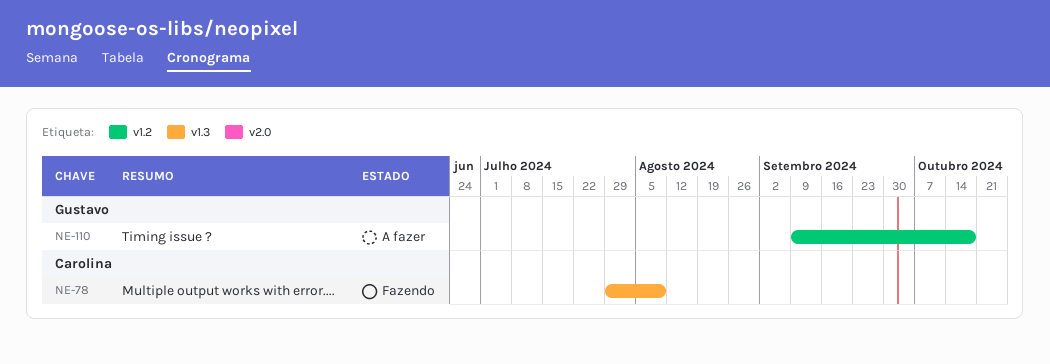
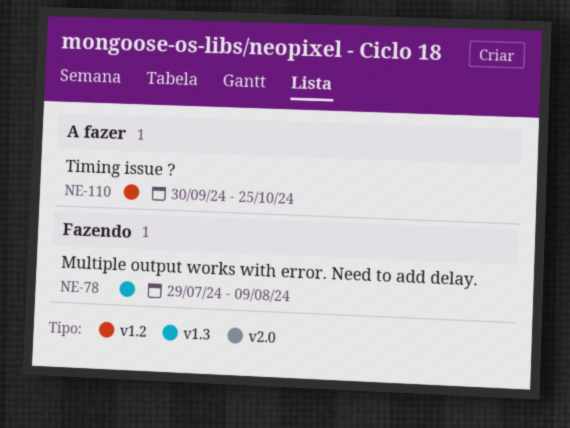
NE-110, start: Sep 9 -> Sep 30
NE-110, due: Oct 18 -> Oct 25

